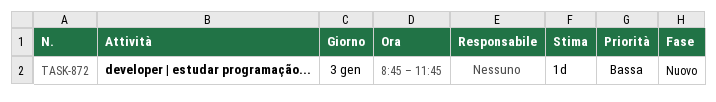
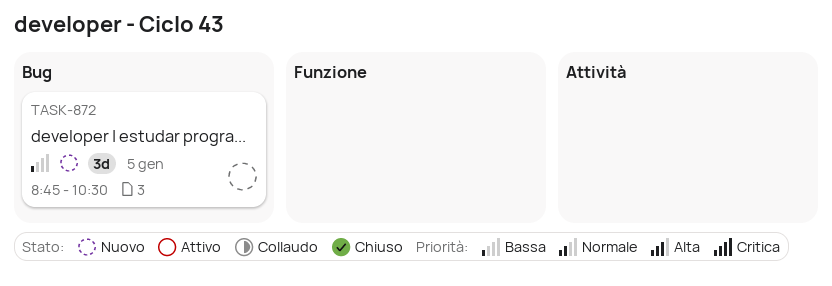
TASK-872, estimate: 1d -> 3d
TASK-872, day: Jan 3 -> Jan 5
TASK-872, ends: 11:45 -> 10:30

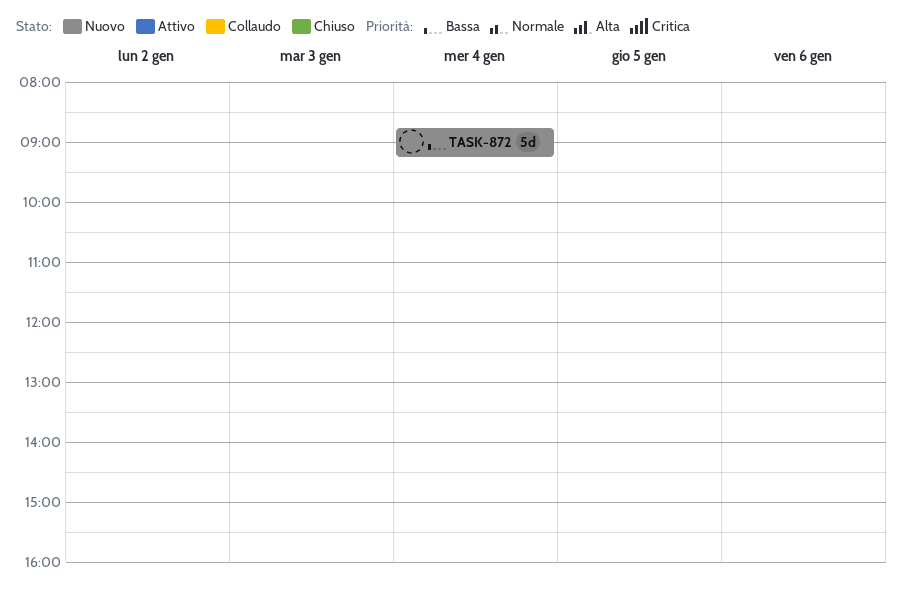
TASK-872, estimate: 3d -> 5d
TASK-872, day: Jan 5 -> Jan 4
TASK-872, ends: 10:30 -> 09:15

